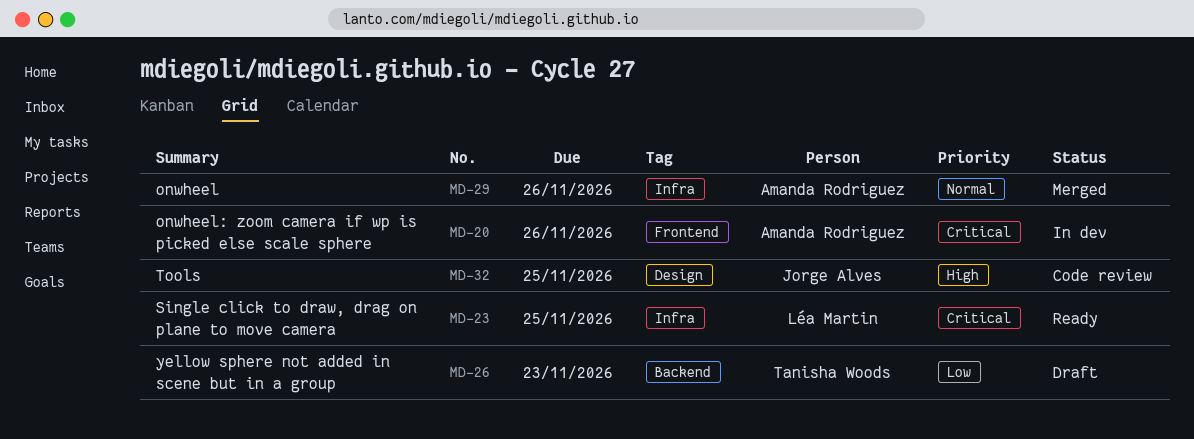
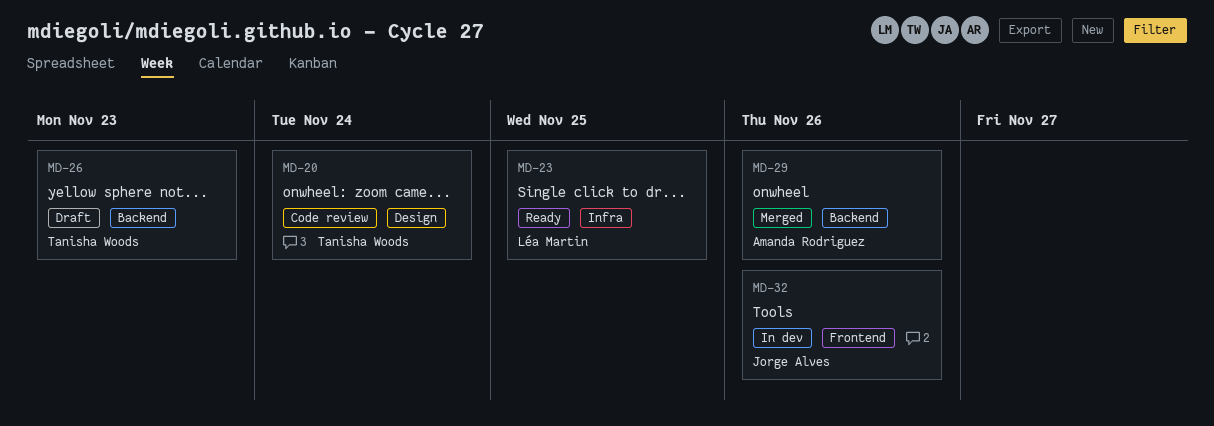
MD-20, status: In dev -> Code review
MD-20, owner: Amanda Rodriguez -> Tanisha Woods
MD-20, label: Frontend -> Design
MD-20, due: Nov 26 -> Nov 24
MD-29, label: Infra -> Backend
MD-32, status: Code review -> In dev
MD-32, label: Design -> Frontend
MD-32, due: Nov 25 -> Nov 26

